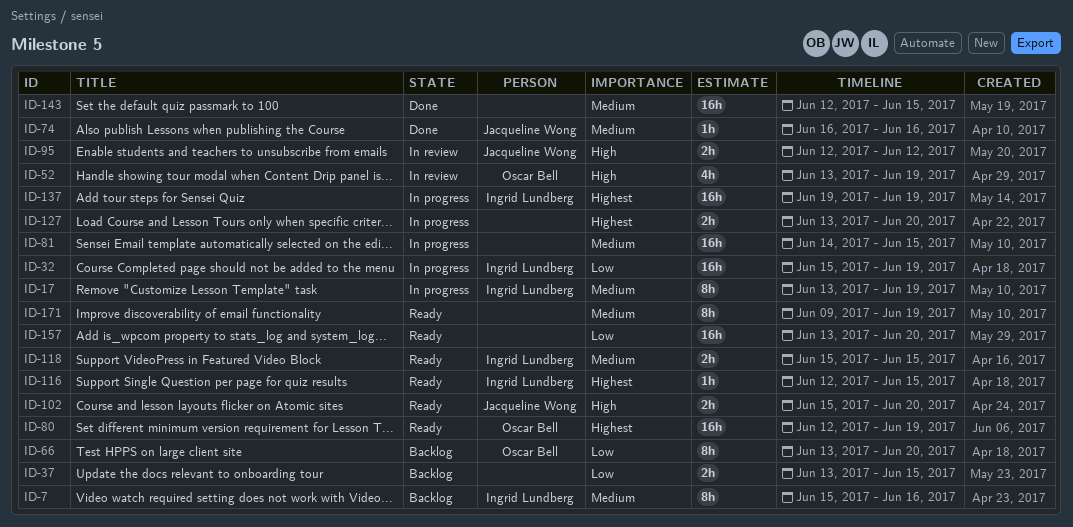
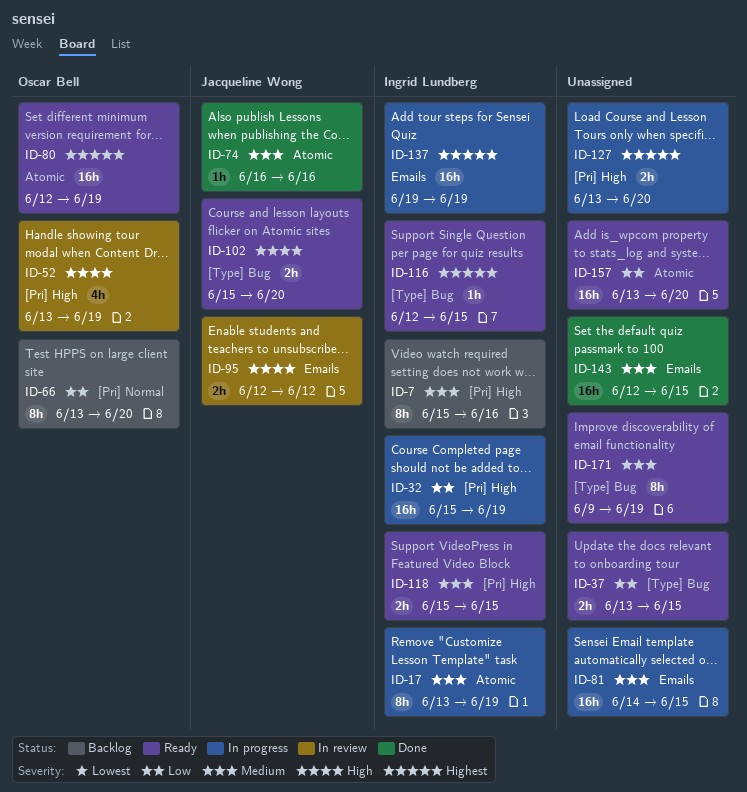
ID-37, status: Backlog -> Ready

